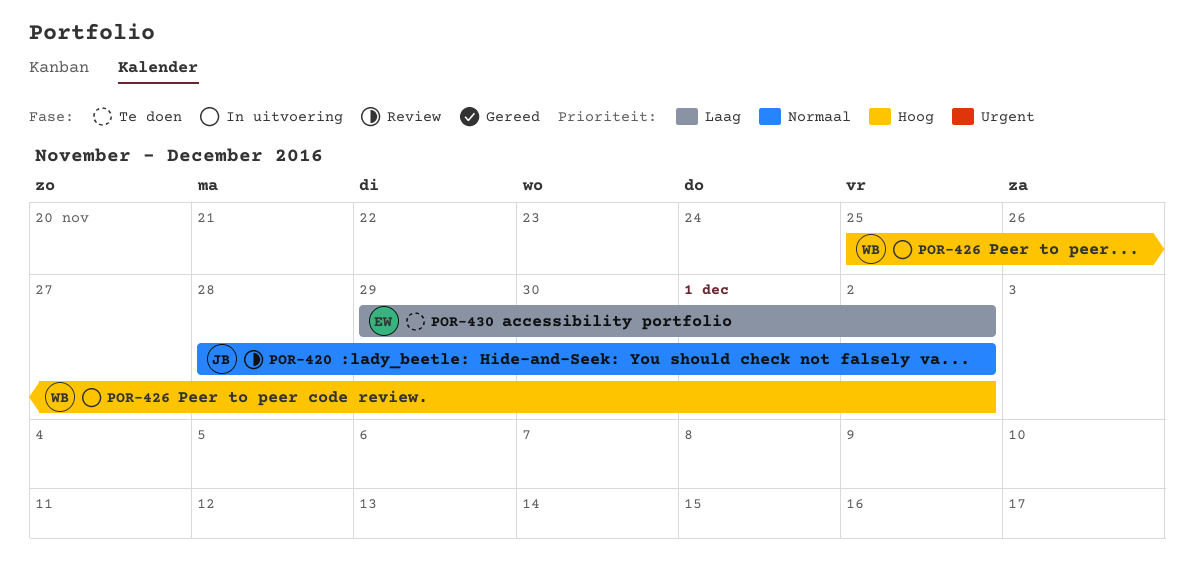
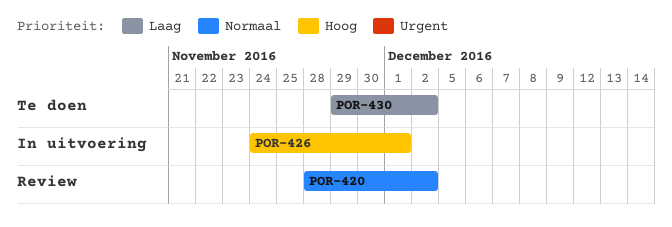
POR-426, start: Nov 25 -> Nov 24
POR-426, due: Dec 2 -> Dec 1

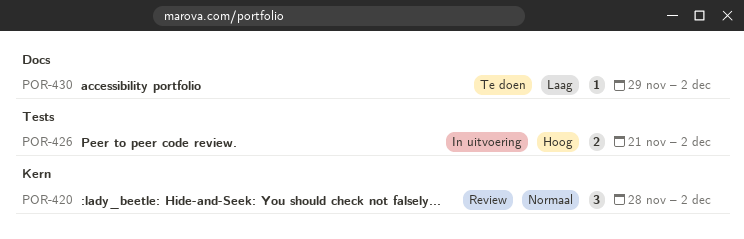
POR-426, start: Nov 24 -> Nov 21
POR-426, due: Dec 1 -> Dec 2

